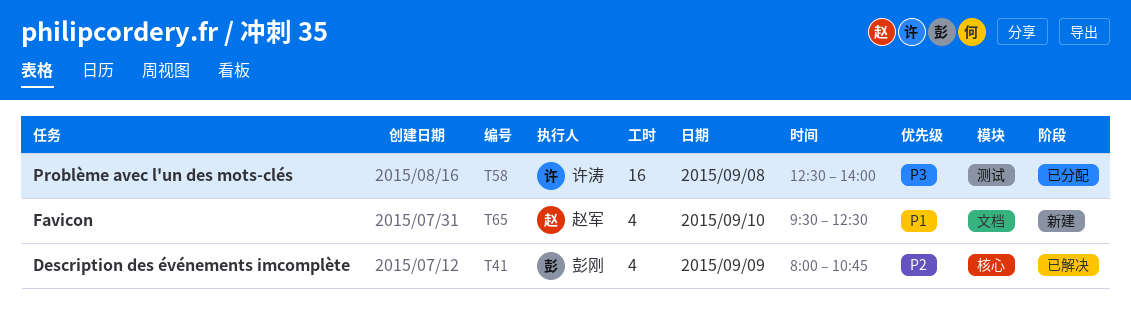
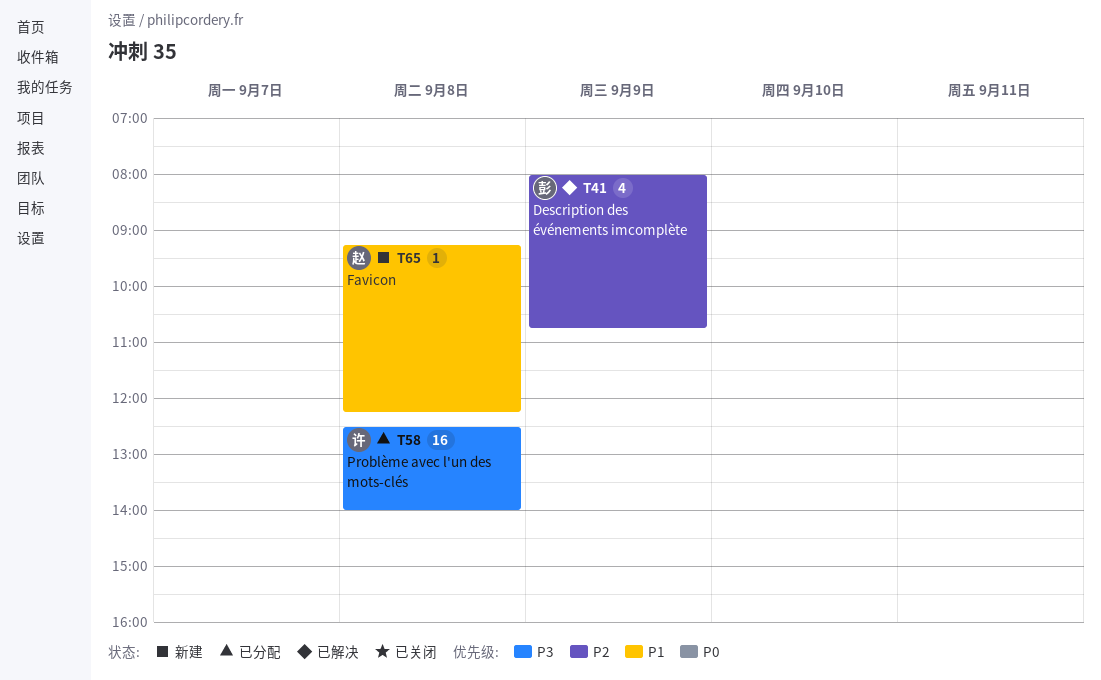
T65, estimate: 4 -> 1
T65, day: Sep 10 -> Sep 8
T65, begins: 09:30 -> 09:15
T65, ends: 12:30 -> 12:15

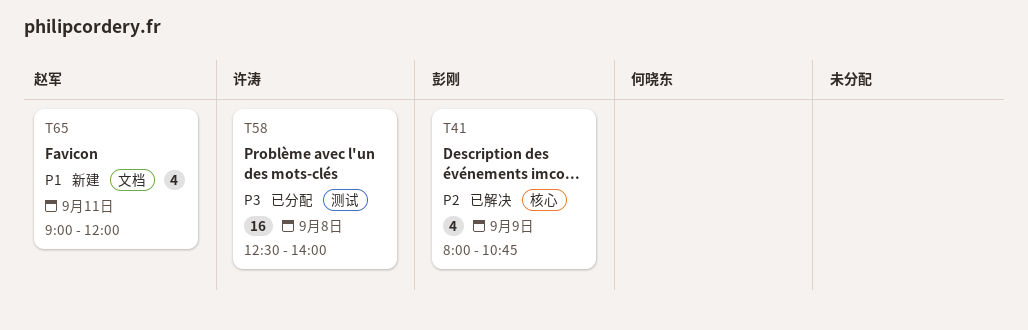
T65, estimate: 1 -> 4
T65, day: Sep 8 -> Sep 11
T65, begins: 09:15 -> 09:00
T65, ends: 12:15 -> 12:00

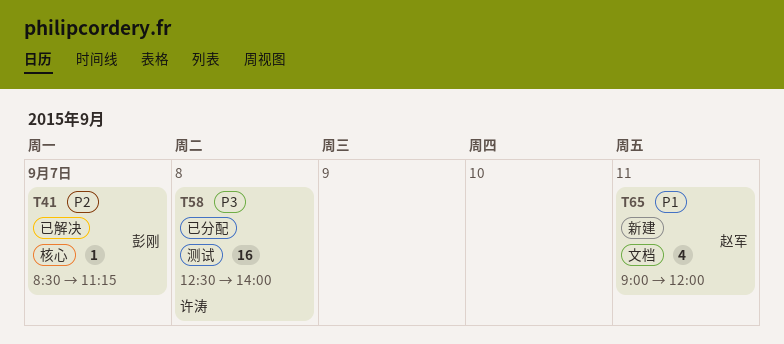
T41, estimate: 4 -> 1
T41, day: Sep 9 -> Sep 7
T41, begins: 08:00 -> 08:30
T41, ends: 10:45 -> 11:15

